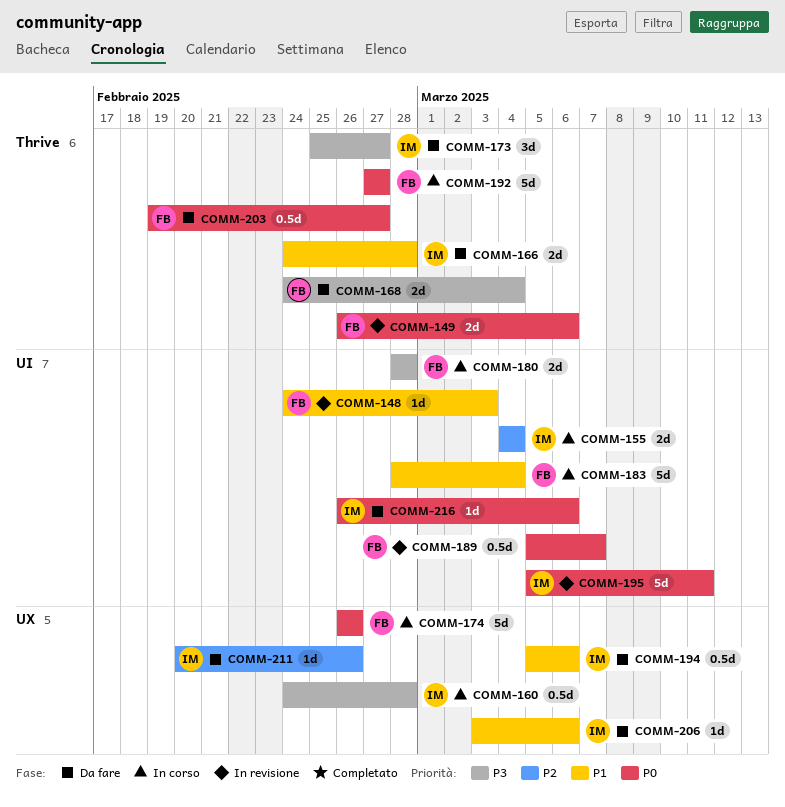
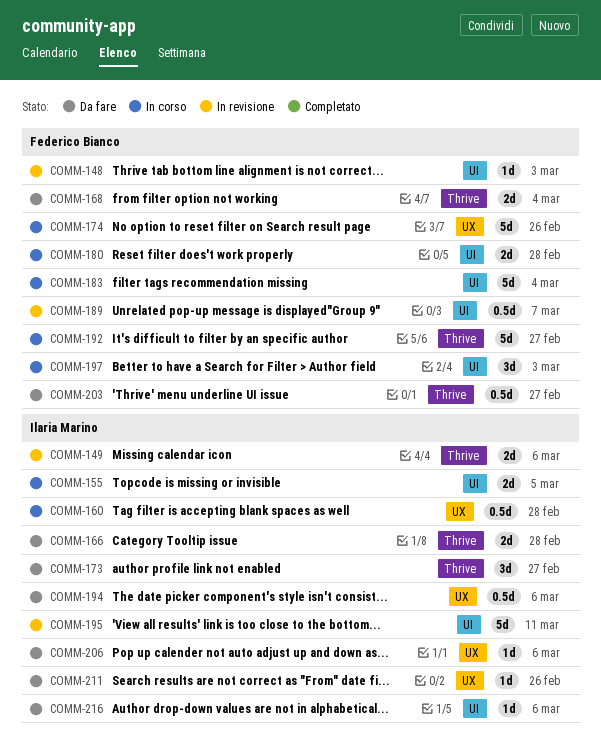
COMM-149, owner: Federico Bianco -> Ilaria Marino
COMM-155, due: Mar 4 -> Mar 5
COMM-197: none -> present

